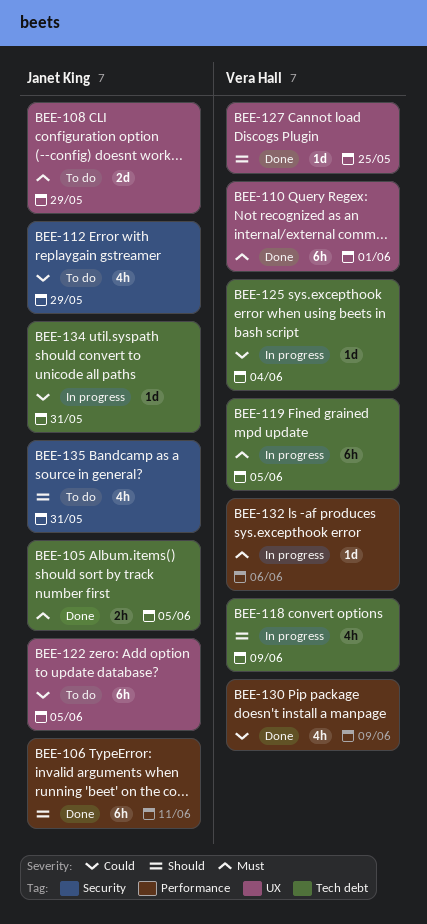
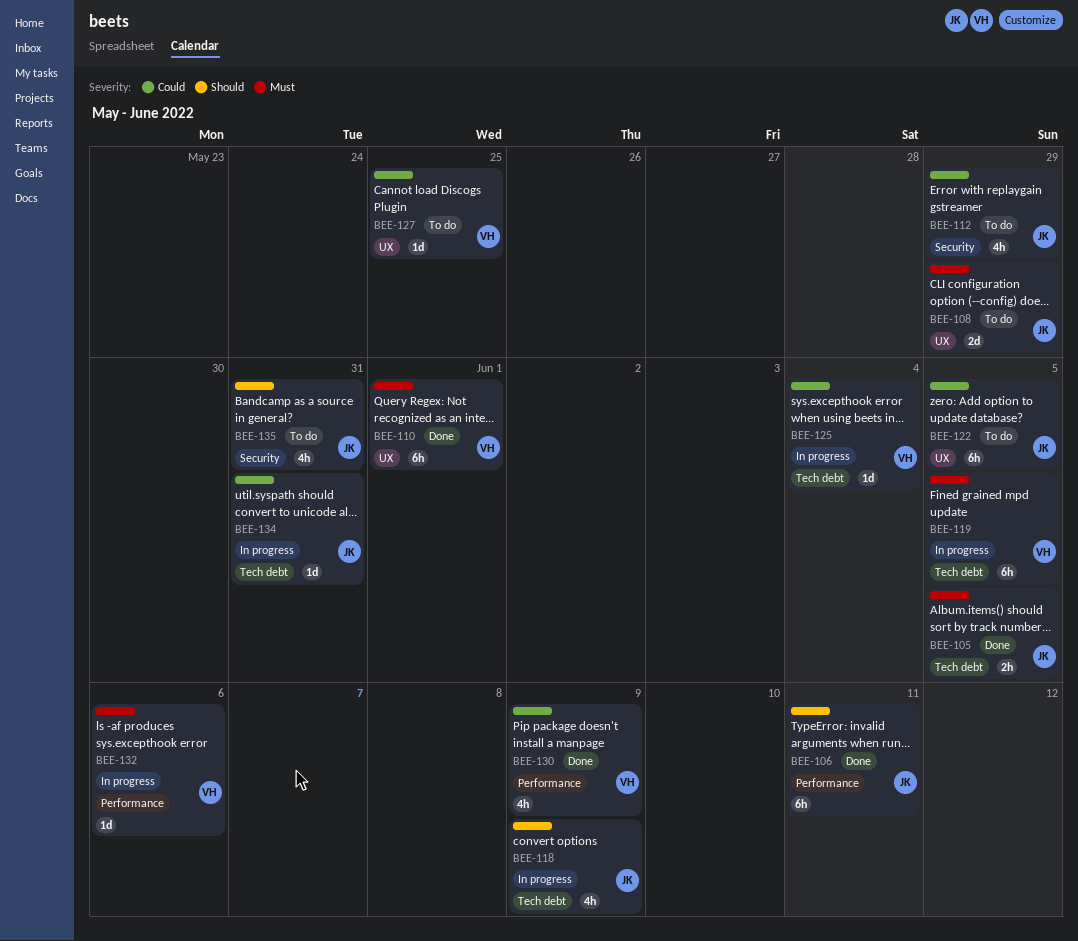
BEE-118, owner: Vera Hall -> Janet King
BEE-127, status: Done -> To do
BEE-127, priority: Should -> Could

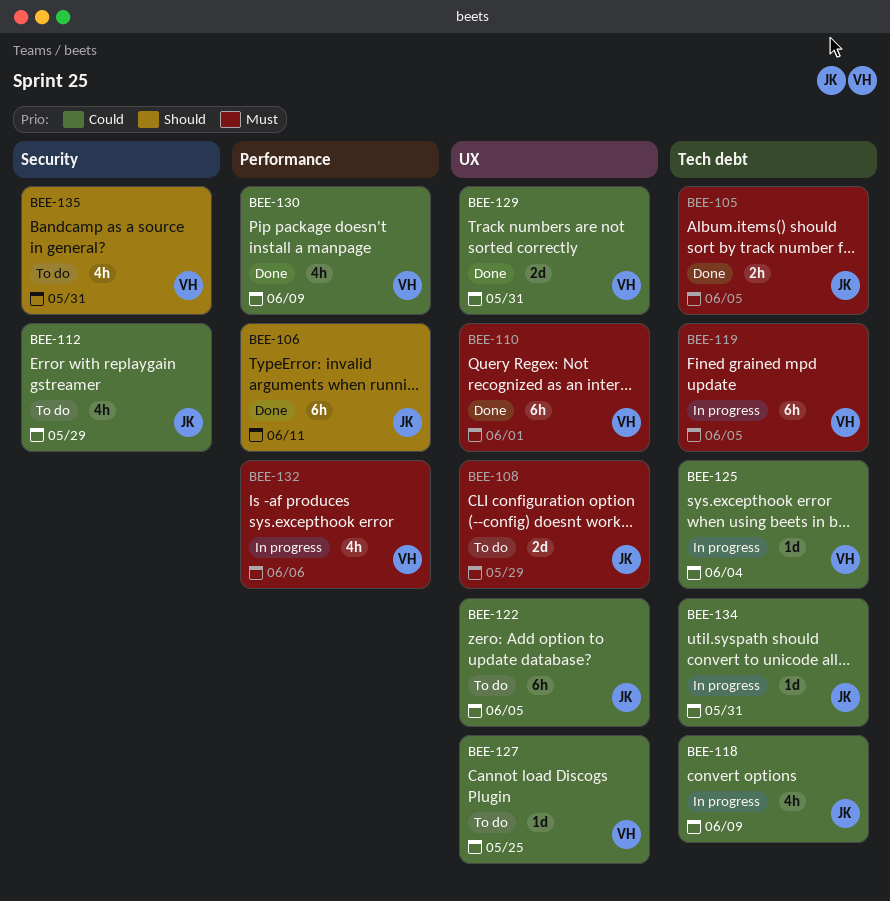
BEE-118, priority: Should -> Could
BEE-129: none -> present
BEE-132, estimate: 1d -> 4h
BEE-135, owner: JK -> VH

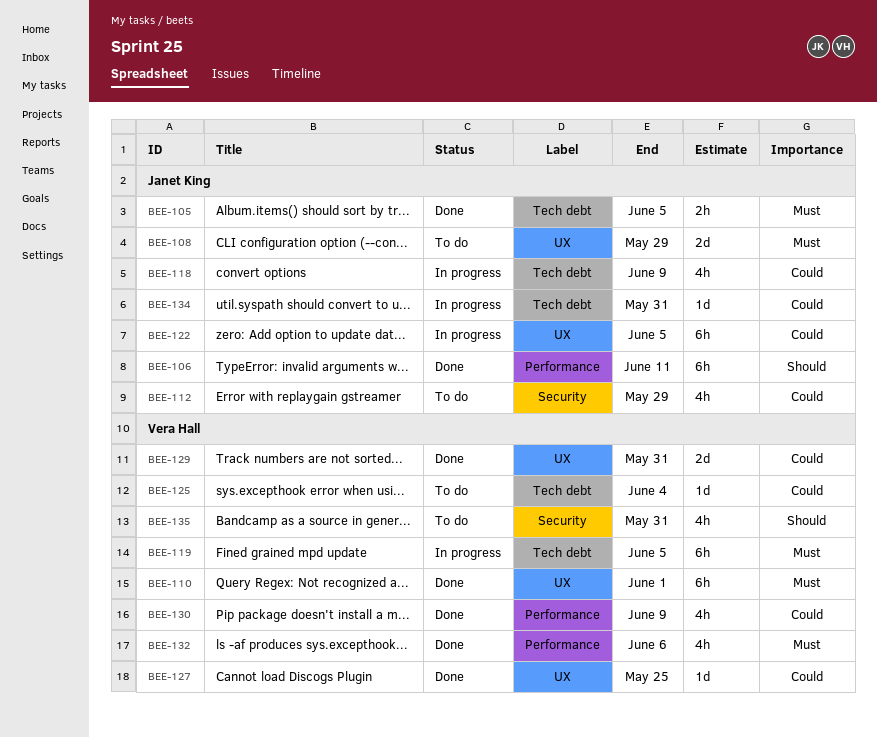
BEE-122, status: To do -> In progress
BEE-125, status: In progress -> To do
BEE-127, status: To do -> Done
BEE-132, status: In progress -> Done

